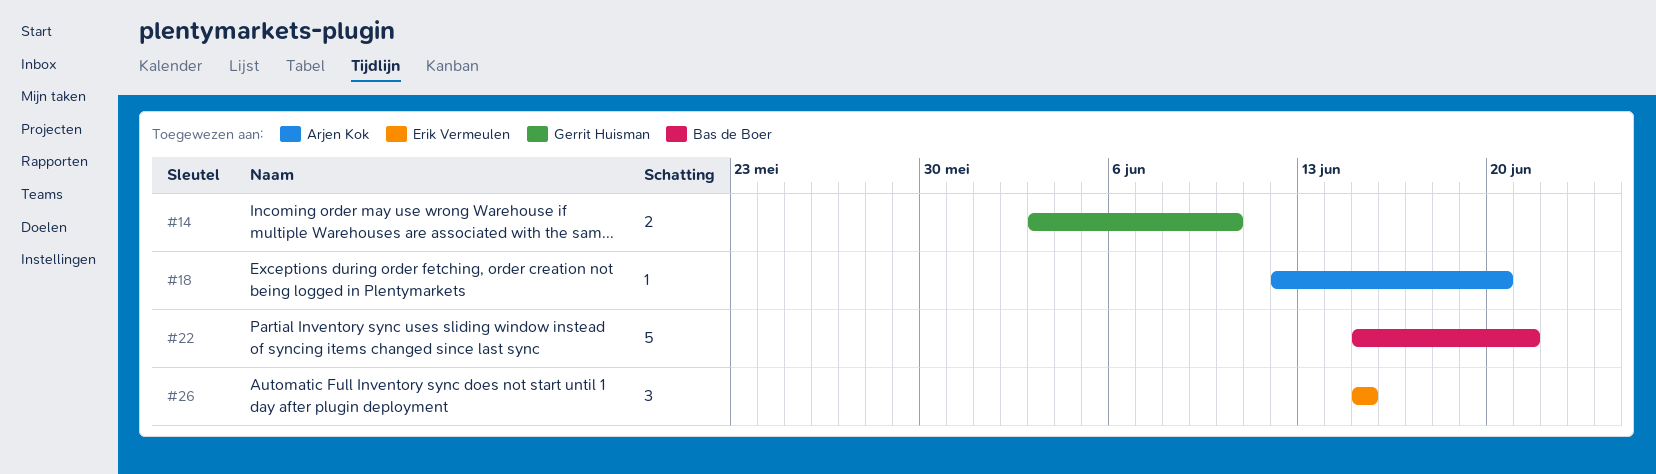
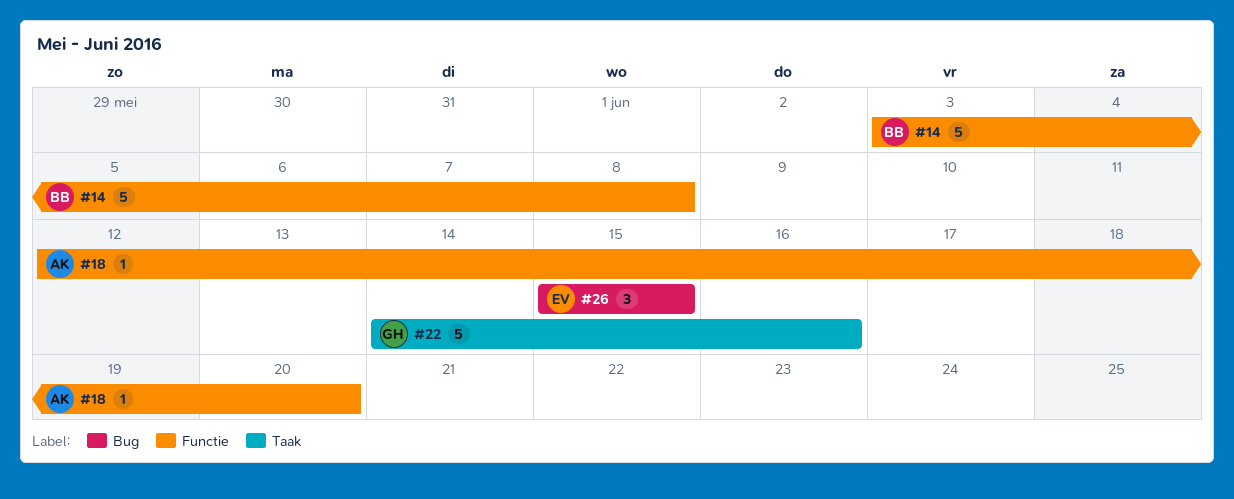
#14, owner: Gerrit Huisman -> Bas de Boer
#14, estimate: 2 -> 5
#14, due: Jun 10 -> Jun 8
#22, owner: Bas de Boer -> Gerrit Huisman
#22, start: Jun 15 -> Jun 14
#22, due: Jun 21 -> Jun 16

